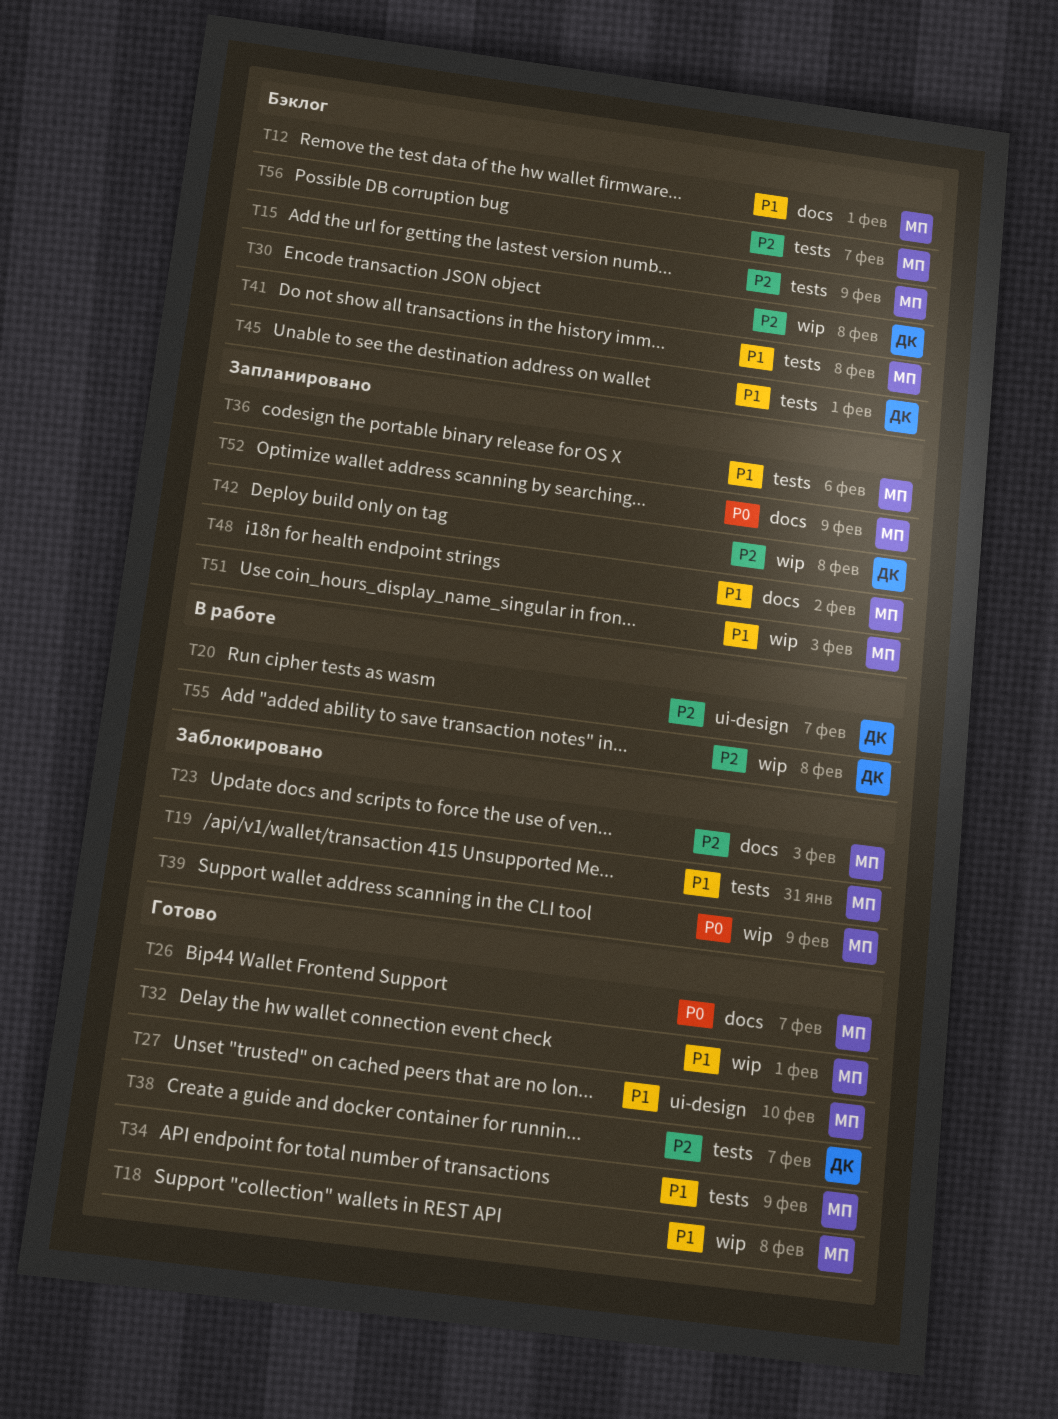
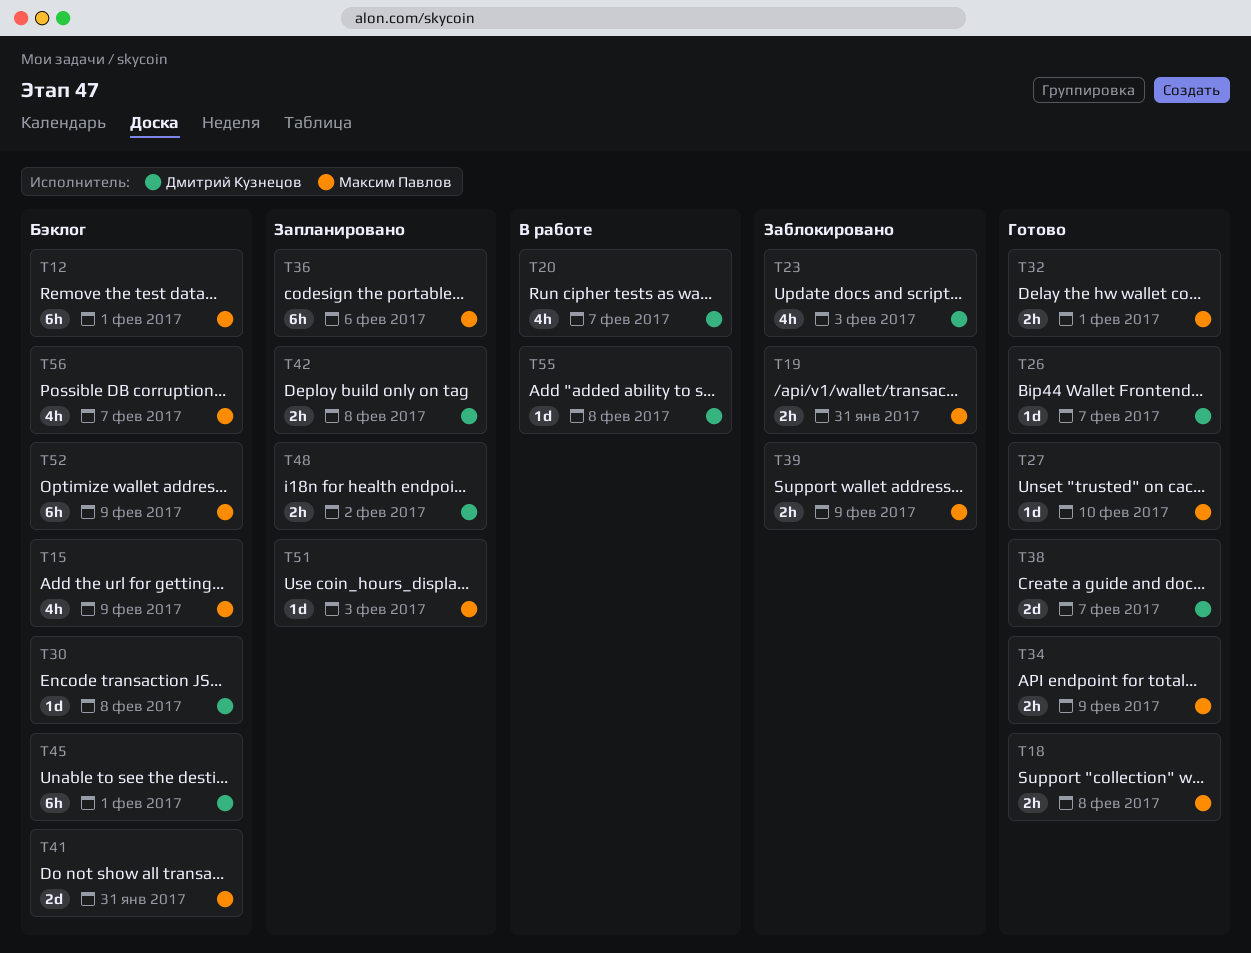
T23, owner: Максим Павлов -> Дмитрий Кузнецов
T26, owner: Максим Павлов -> Дмитрий Кузнецов
T41, due: Feb 8 -> Jan 31
T48, owner: Максим Павлов -> Дмитрий Кузнецов
T52, status: Запланировано -> Бэклог

